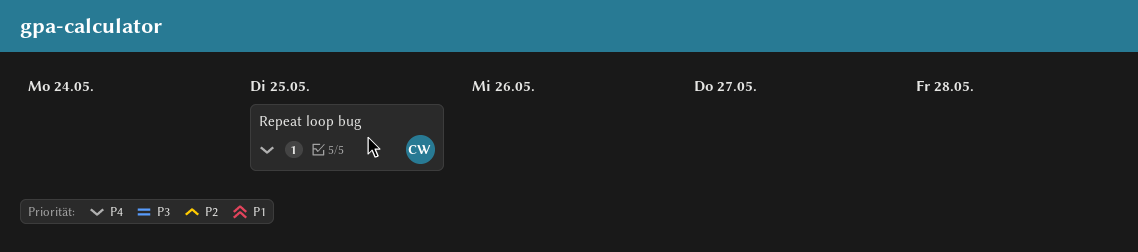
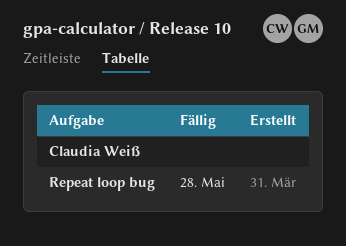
Repeat loop bug, due: May 25 -> May 28

